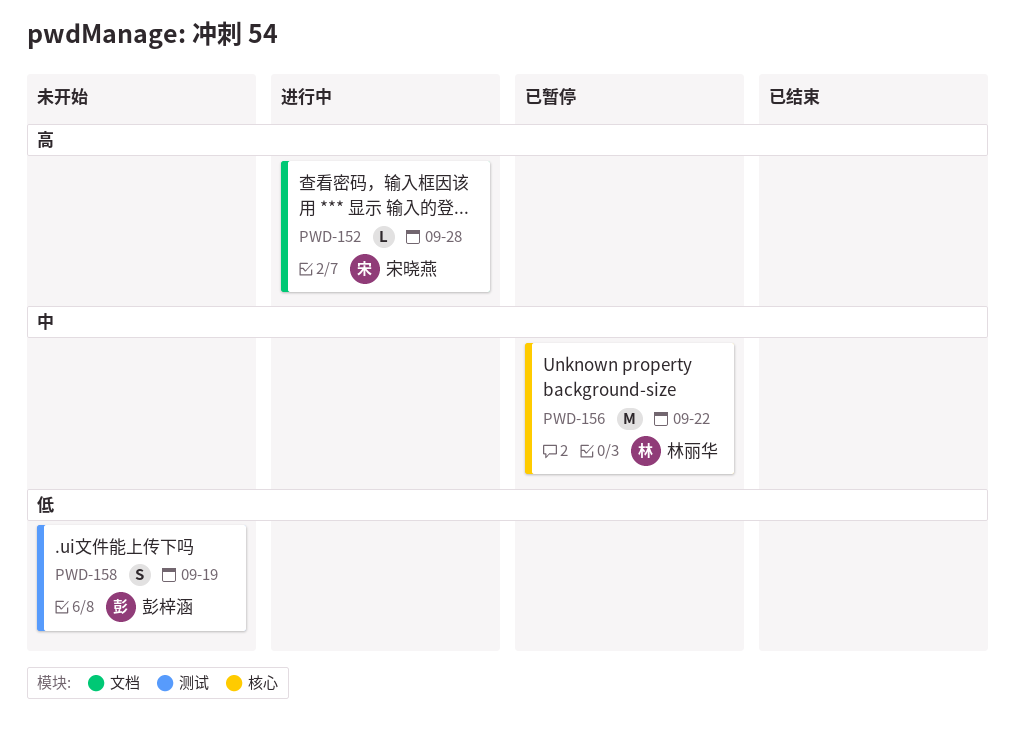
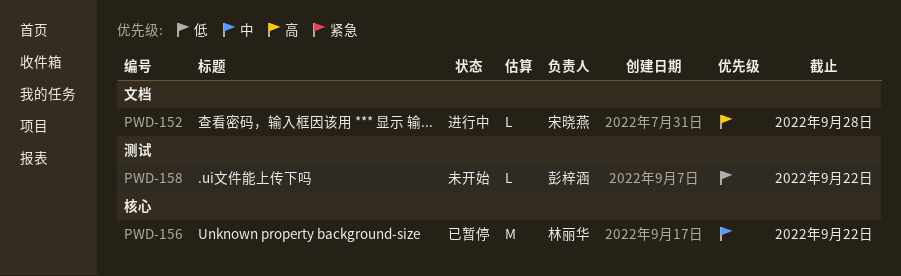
PWD-158, estimate: S -> L
PWD-158, due: Sep 19 -> Sep 22

